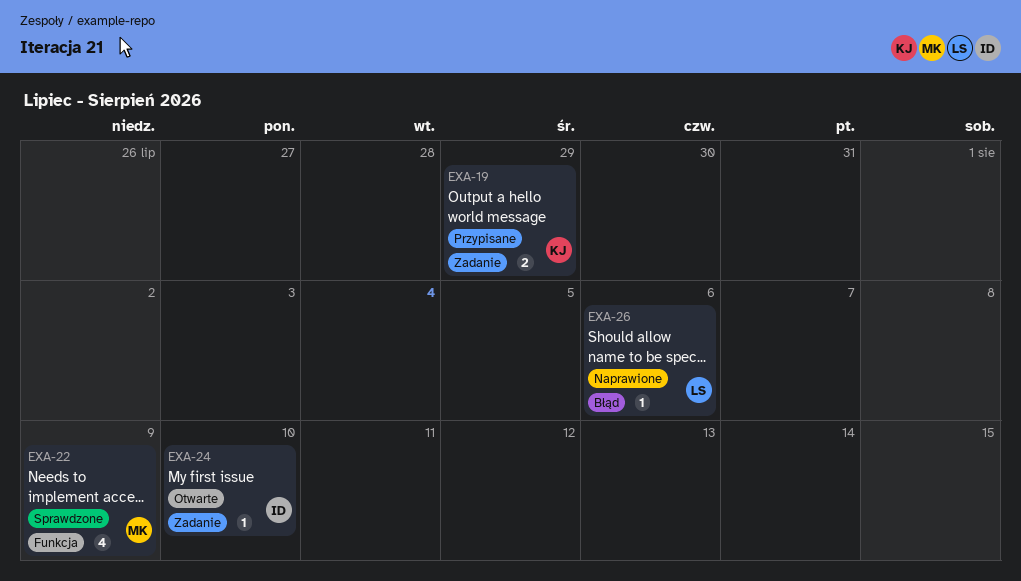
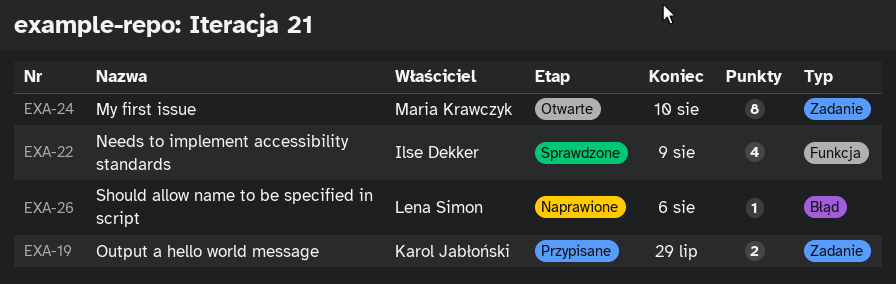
EXA-22, owner: Maria Krawczyk -> Ilse Dekker
EXA-24, owner: Ilse Dekker -> Maria Krawczyk
EXA-24, estimate: 1 -> 8

